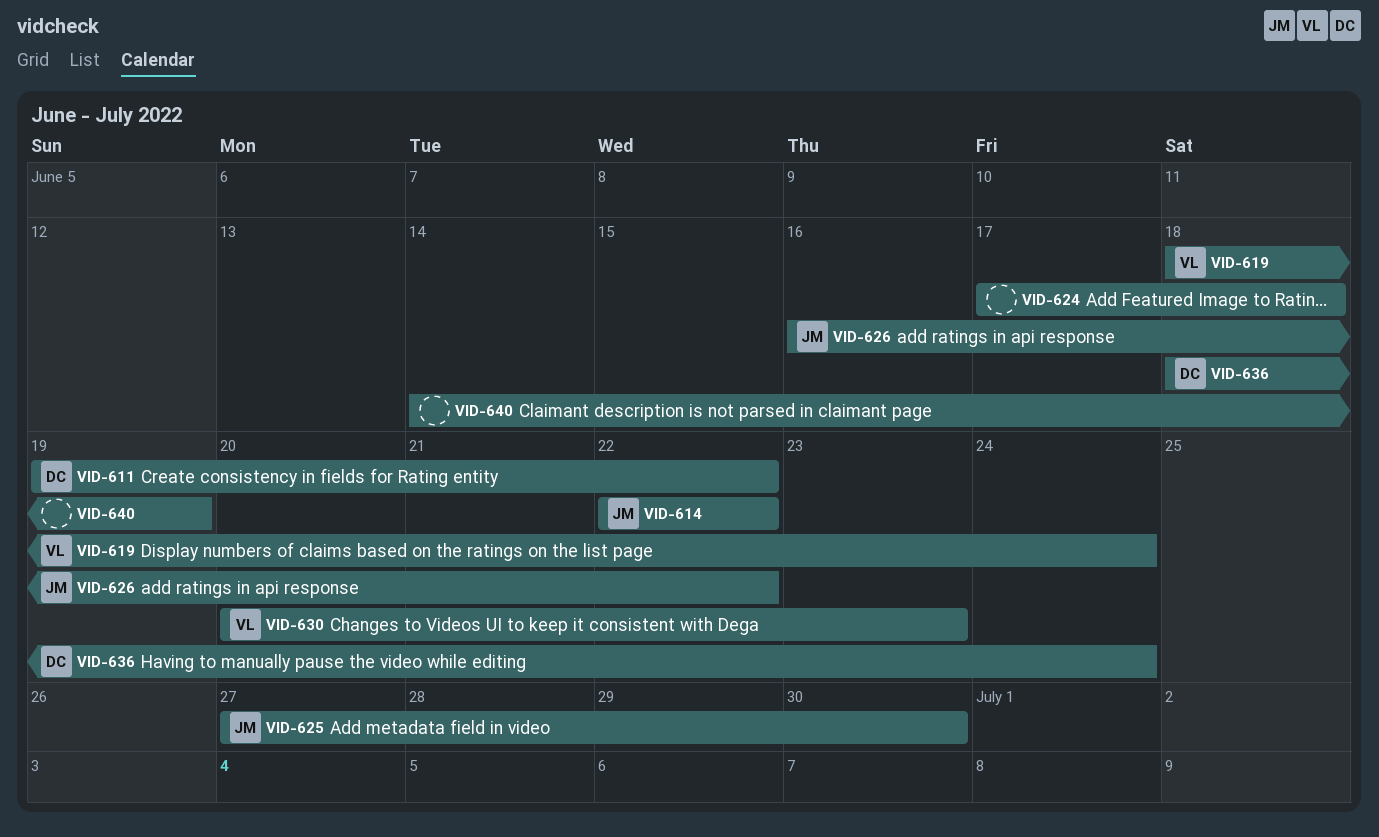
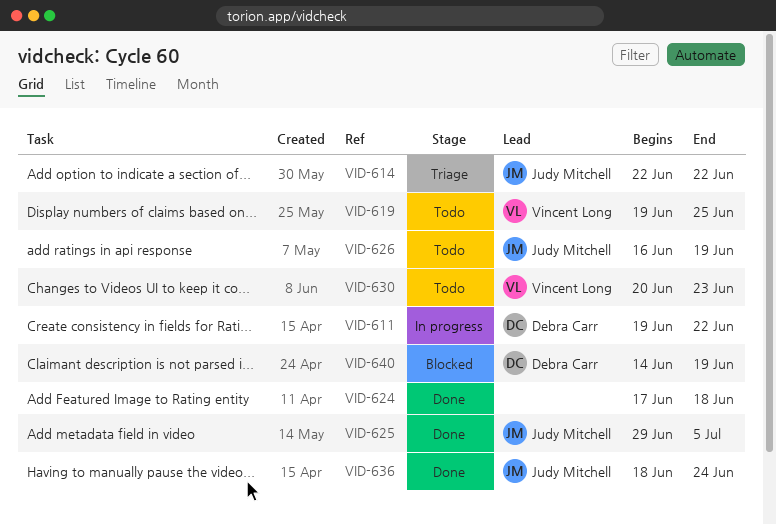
VID-619, start: Jun 18 -> Jun 19
VID-619, due: Jun 24 -> Jun 25
VID-625, start: Jun 27 -> Jun 29
VID-625, due: Jun 30 -> Jul 5
VID-626, due: Jun 22 -> Jun 19
VID-636, owner: Debra Carr -> Judy Mitchell
VID-640, owner: none -> Debra Carr

